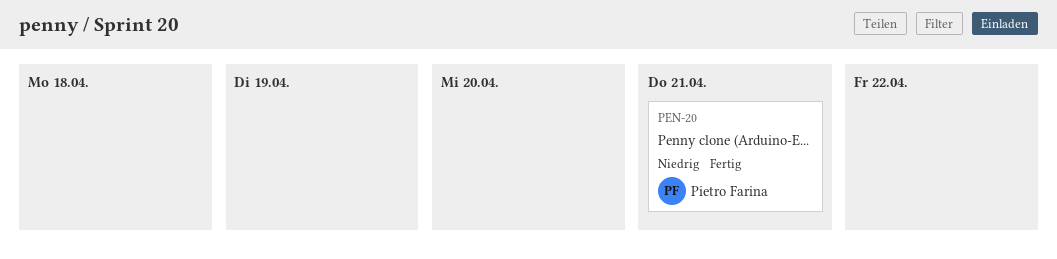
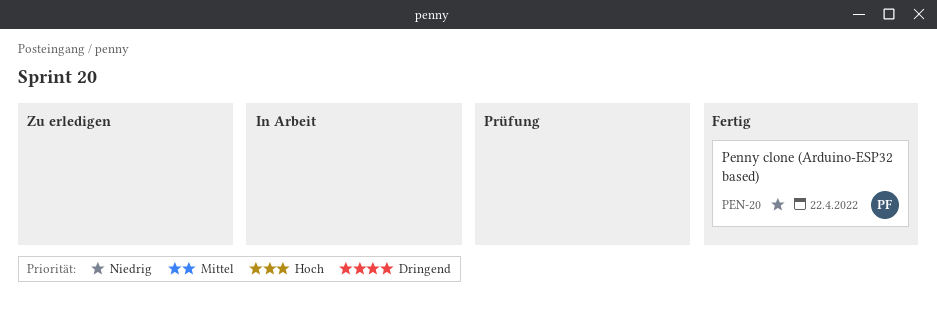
PEN-20, due: Apr 21 -> Apr 22

